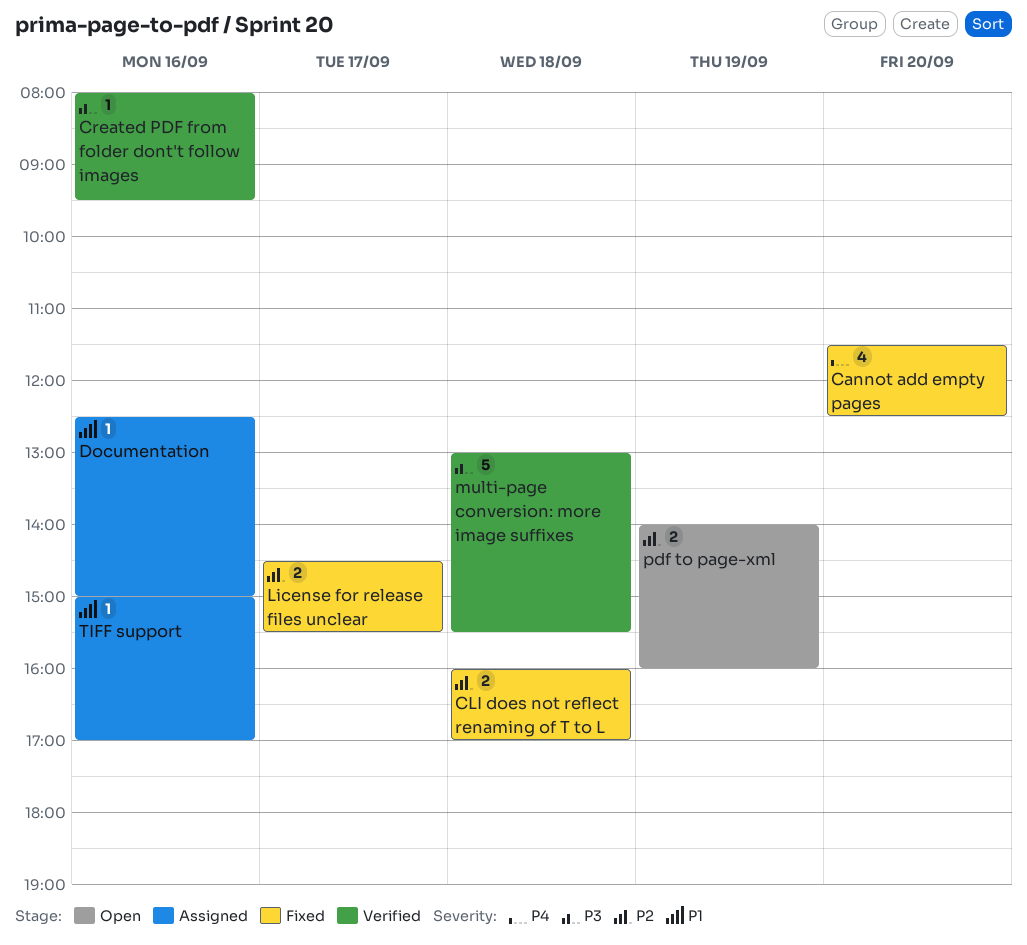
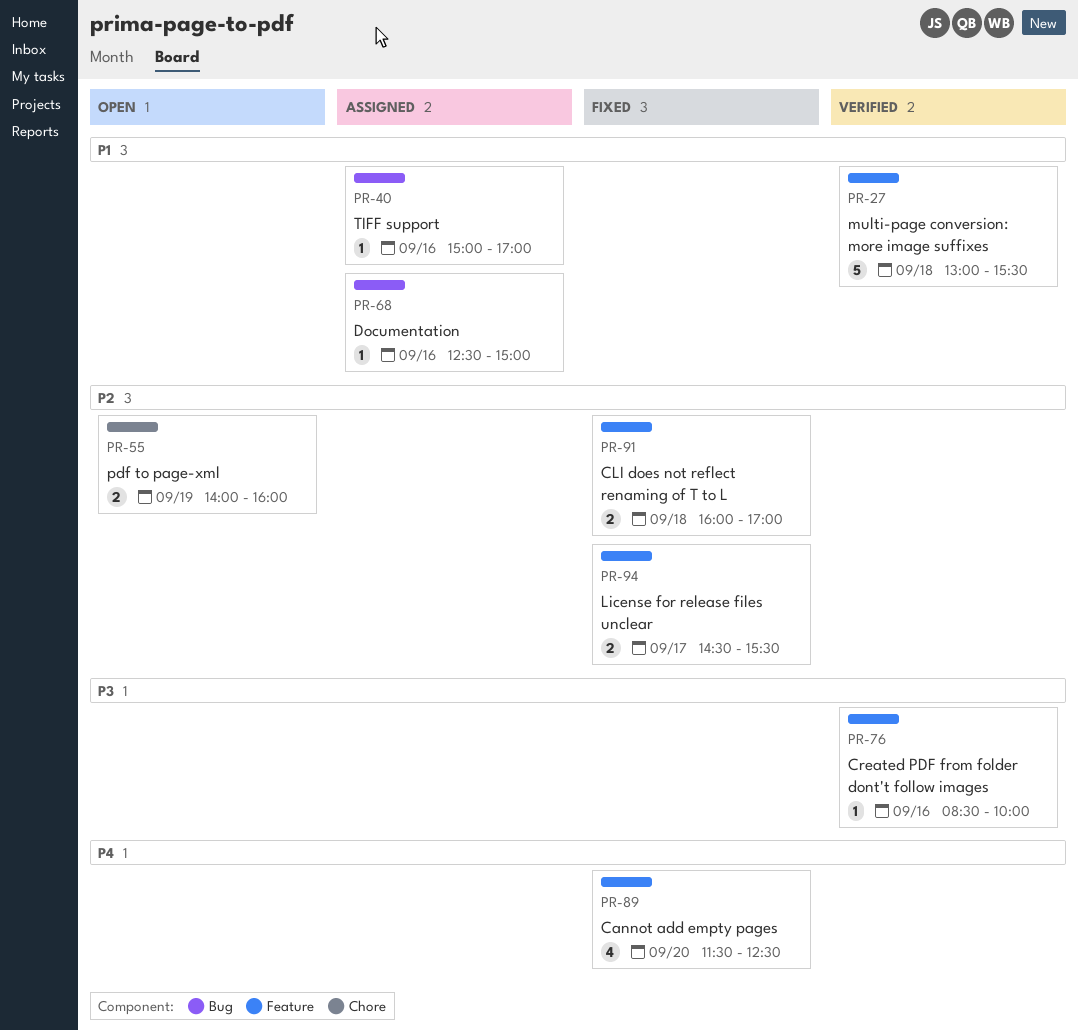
Created PDF from folder dont't follow images, begins: 08:00 -> 08:30
Created PDF from folder dont't follow images, ends: 09:30 -> 10:00
multi-page conversion: more image suffixes, priority: P3 -> P1

